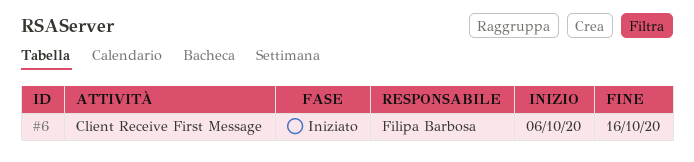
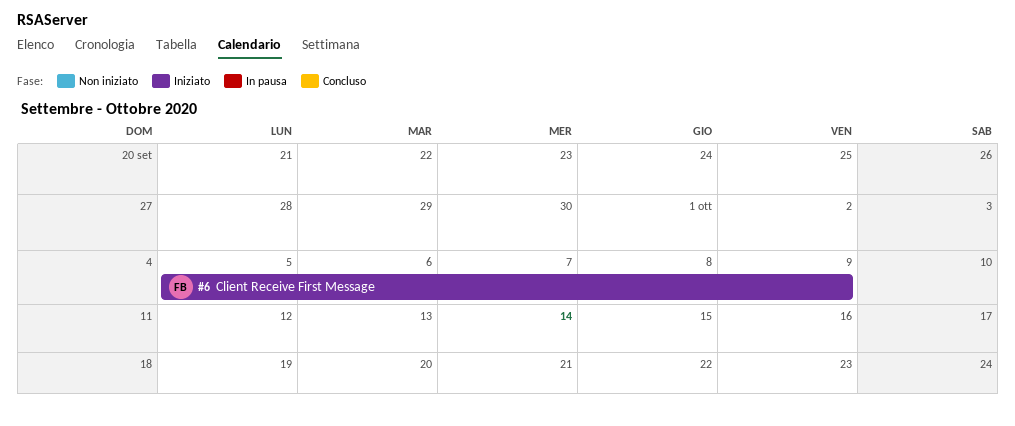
#6, start: Oct 6 -> Oct 5
#6, due: Oct 16 -> Oct 9

